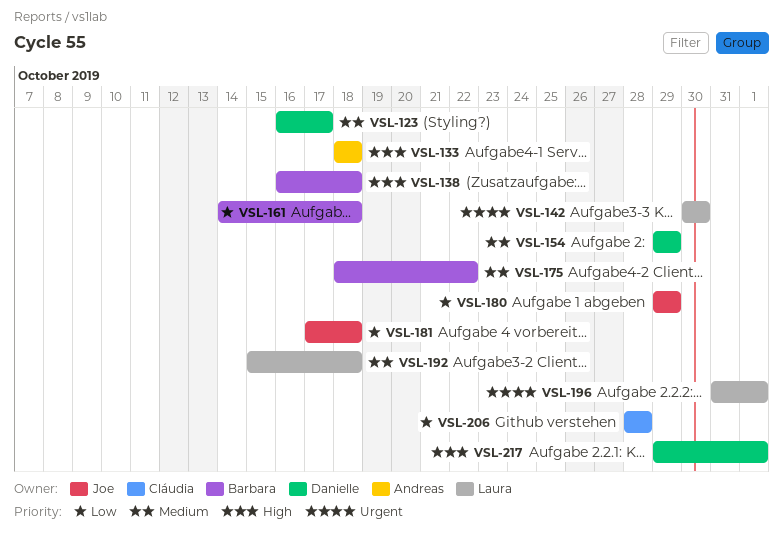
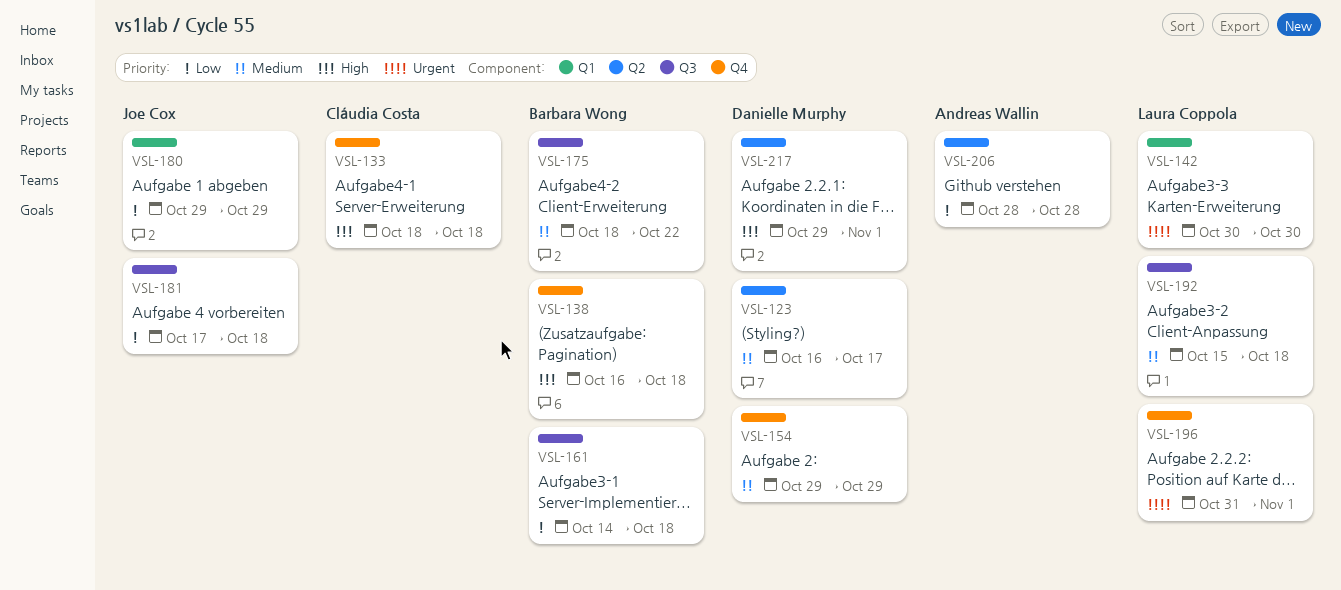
VSL-133, owner: Andreas Wallin -> Cláudia Costa
VSL-206, owner: Cláudia Costa -> Andreas Wallin

